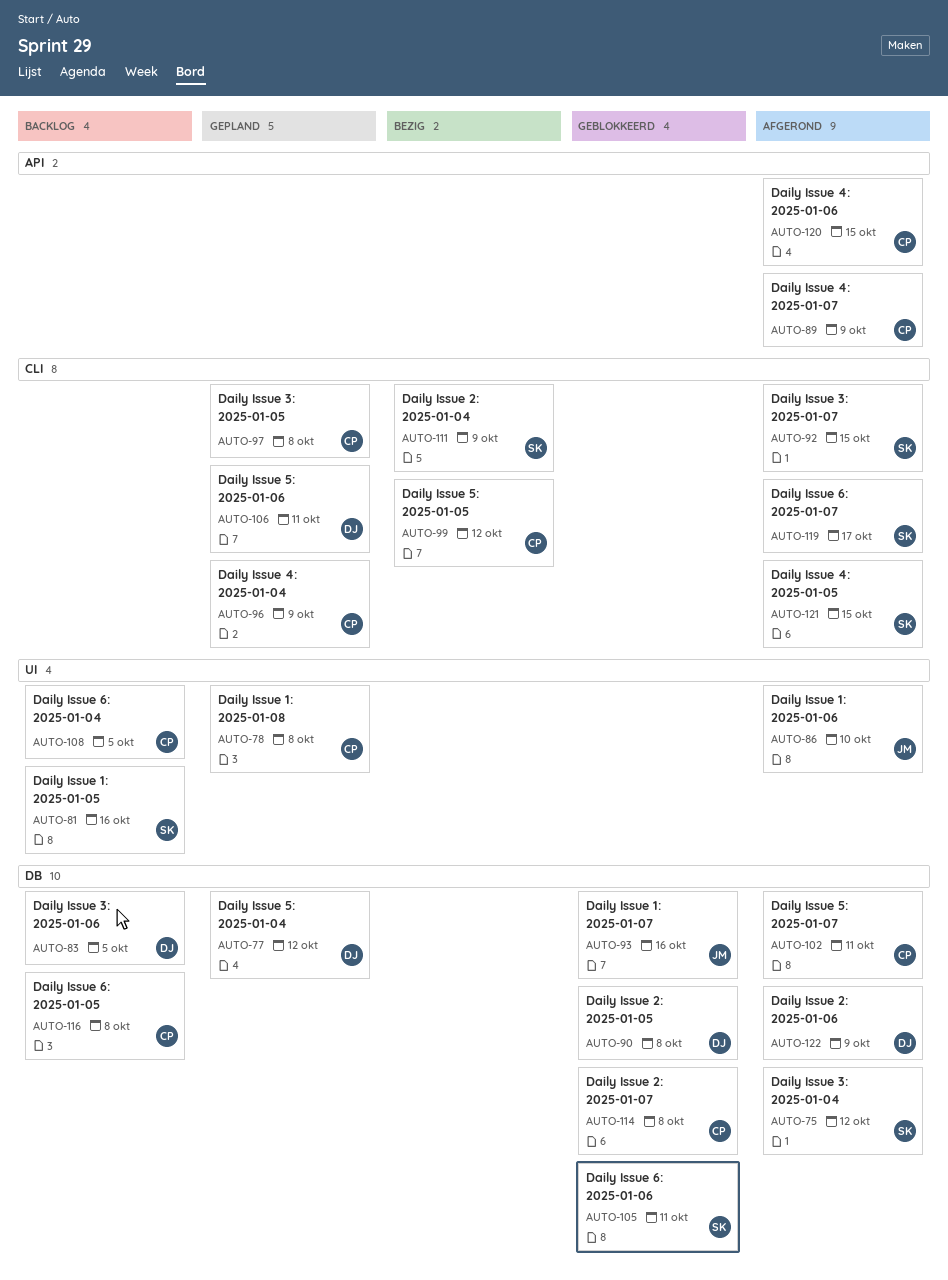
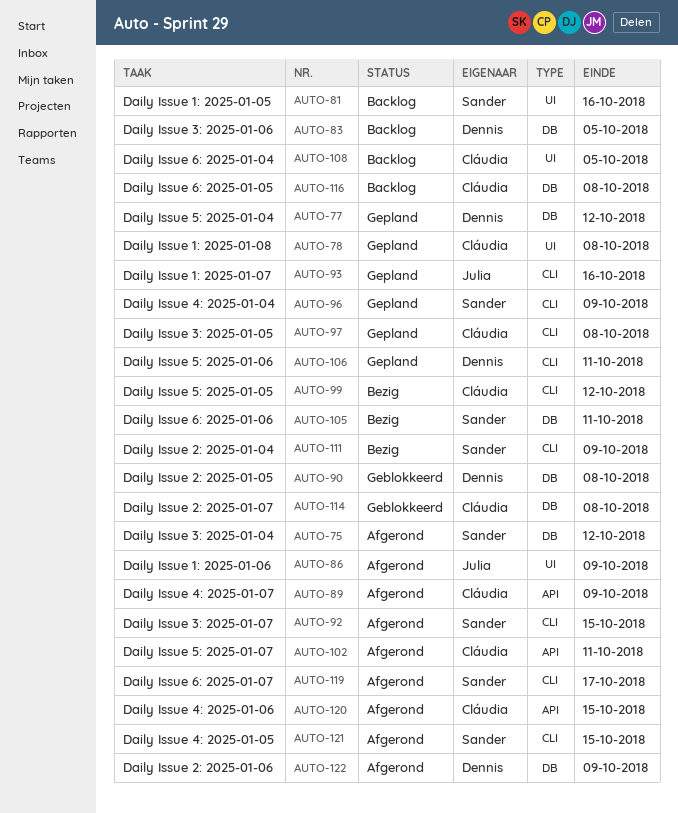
AUTO-86, due: Oct 10 -> Oct 9
AUTO-93, status: Geblokkeerd -> Gepland
AUTO-93, label: DB -> CLI
AUTO-96, owner: Cláudia -> Sander
AUTO-102, label: DB -> API
AUTO-105, status: Geblokkeerd -> Bezig

